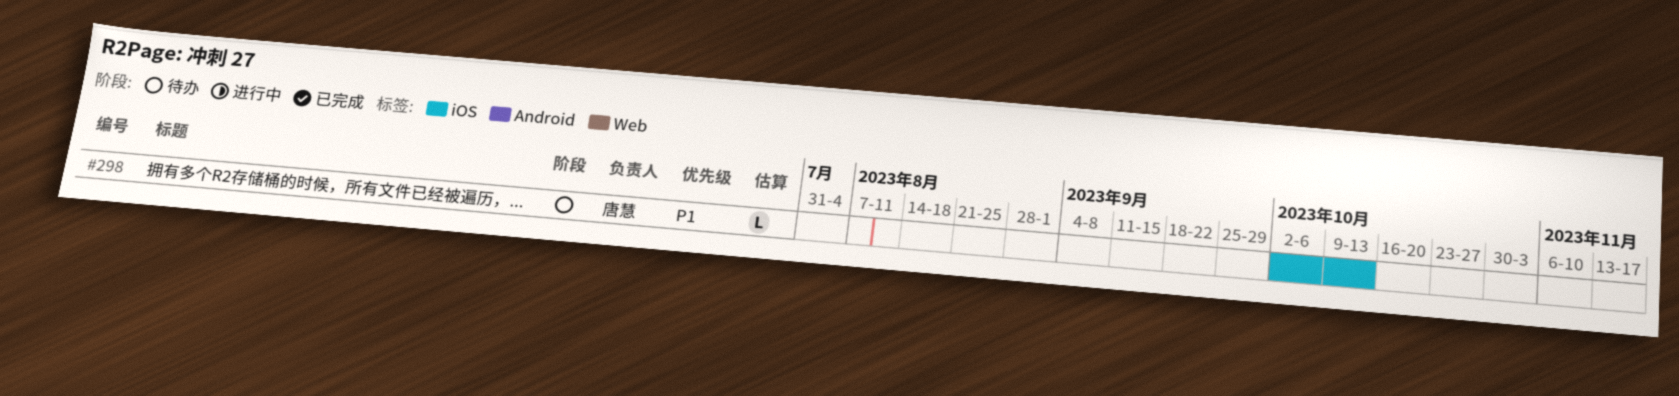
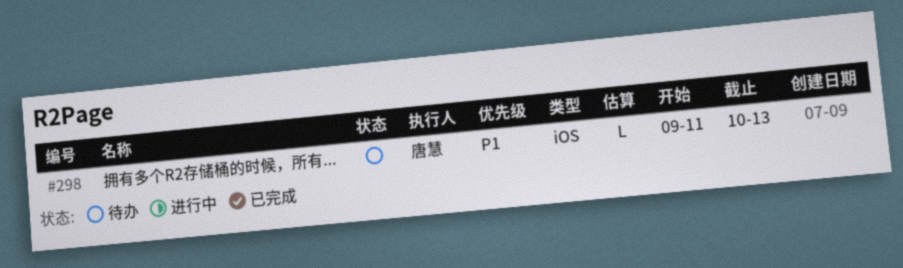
#298, start: Oct 2 -> Sep 11

